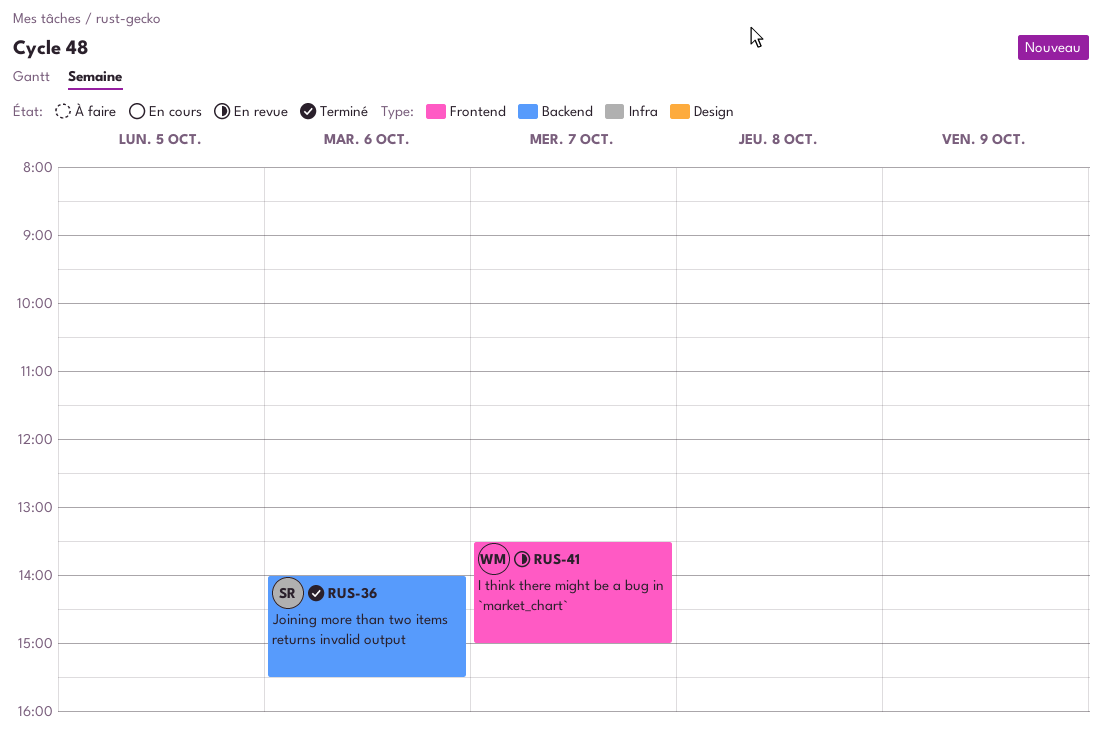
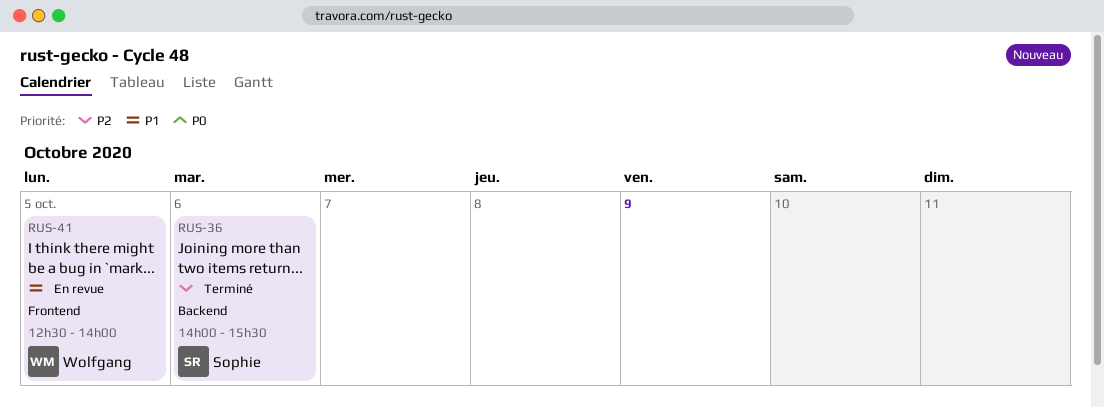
RUS-41, day: Oct 7 -> Oct 5
RUS-41, begins: 13:30 -> 12:30
RUS-41, ends: 15:00 -> 14:00

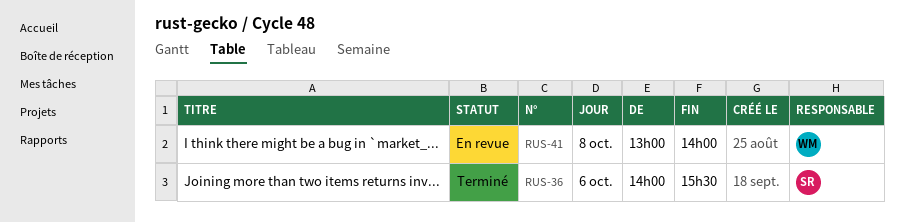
RUS-41, day: Oct 5 -> Oct 8
RUS-41, begins: 12:30 -> 13:00

